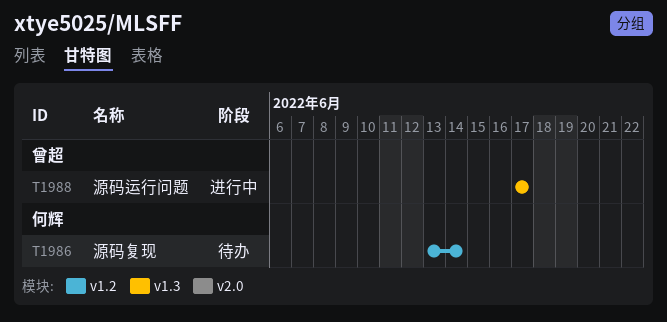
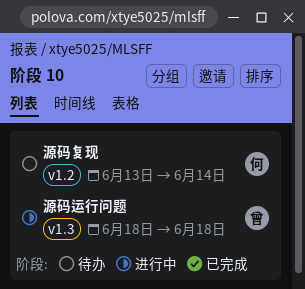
源码运行问题, start: Jun 17 -> Jun 18
源码运行问题, due: Jun 17 -> Jun 18

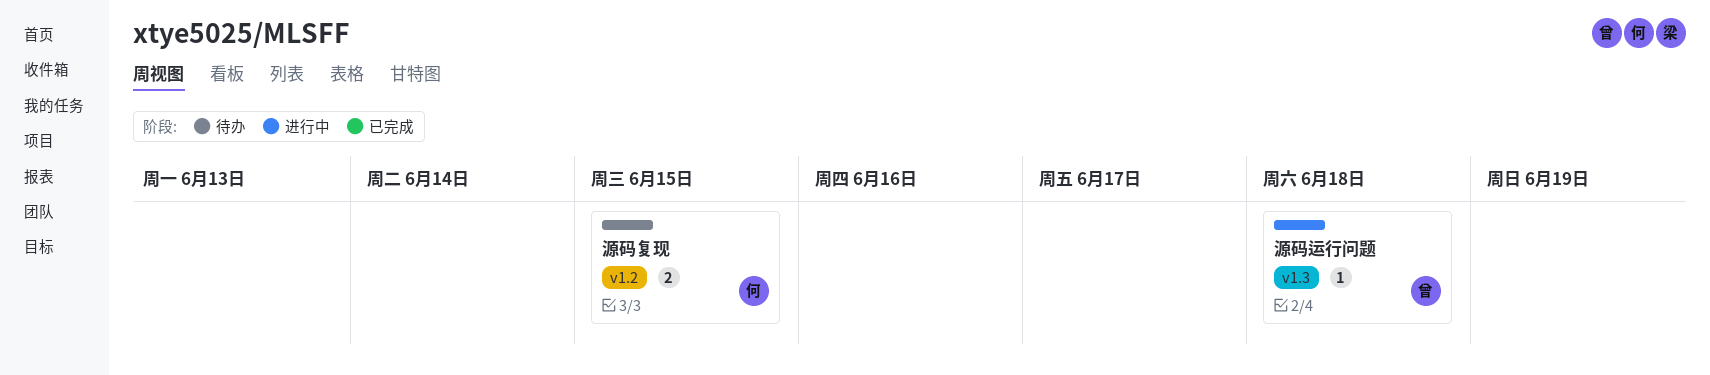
源码复现, due: Jun 14 -> Jun 15

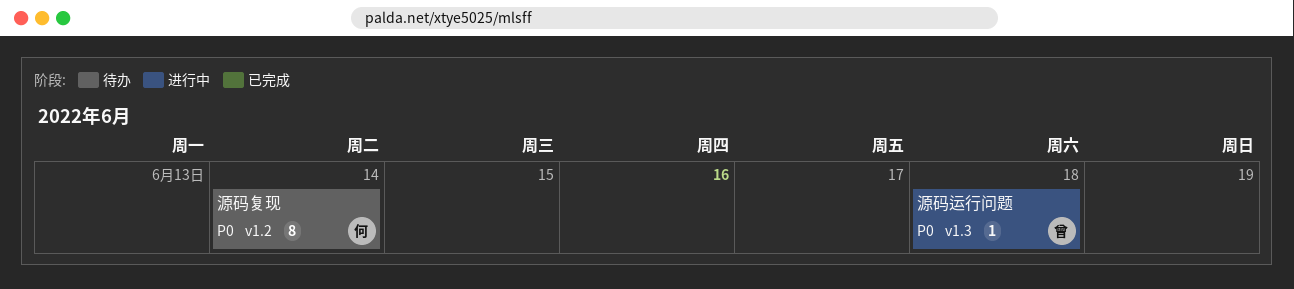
源码复现, estimate: 2 -> 8
源码复现, due: Jun 15 -> Jun 14

